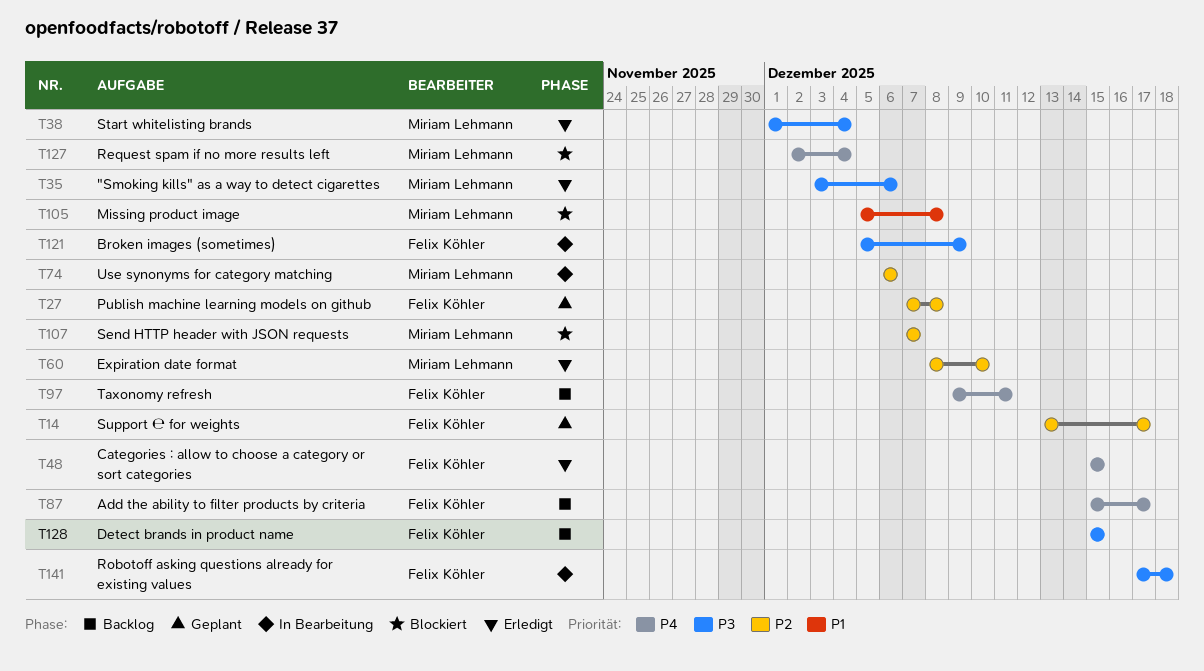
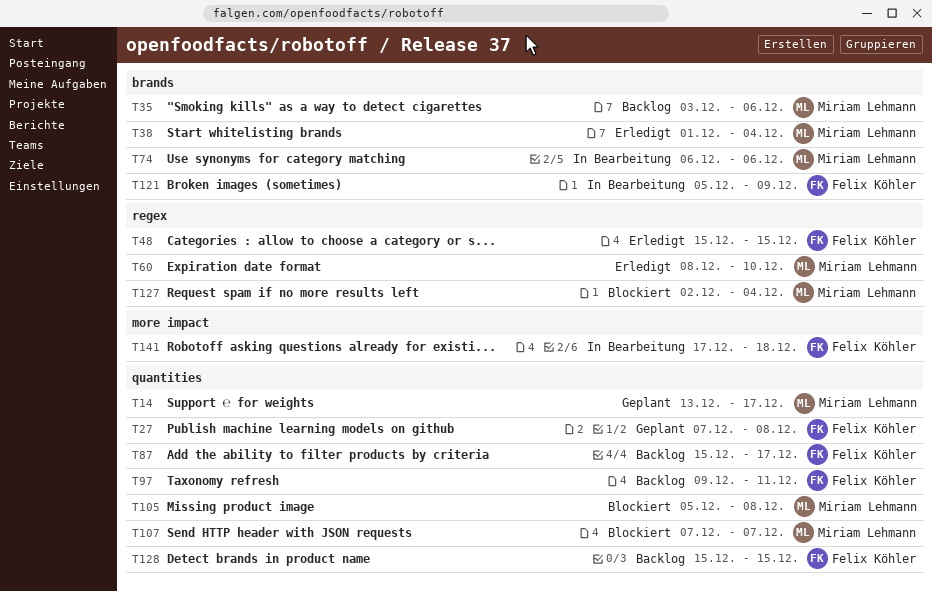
T14, owner: Felix Köhler -> Miriam Lehmann
T35, status: Erledigt -> Backlog

